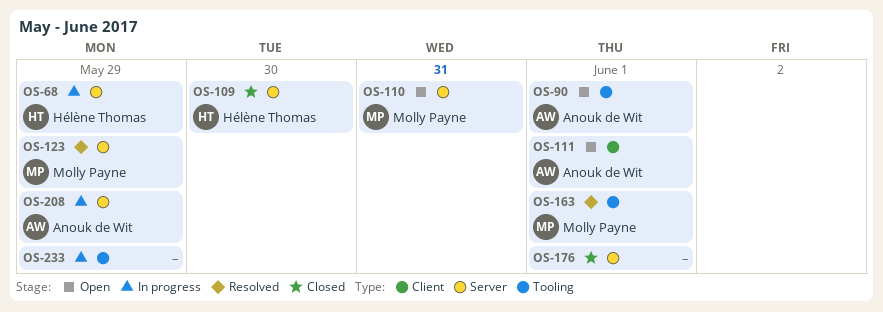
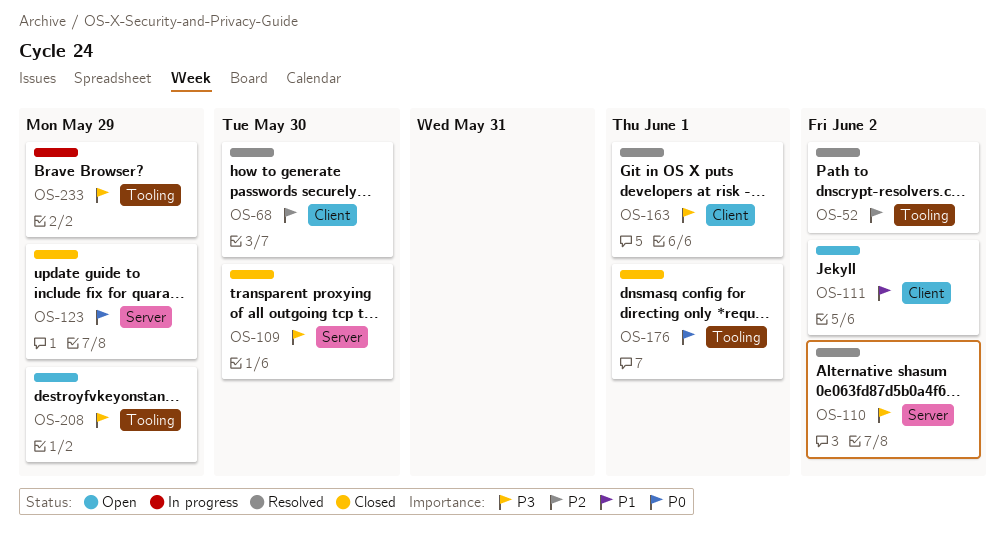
OS-52: none -> present
OS-68, status: In progress -> Resolved
OS-68, label: Server -> Client
OS-68, due: May 29 -> May 30
OS-90: present -> none
OS-110, status: Open -> Resolved
OS-110, due: May 31 -> Jun 2
OS-111, due: Jun 1 -> Jun 2
OS-123, status: Resolved -> Closed
OS-163, label: Tooling -> Client
OS-176, label: Server -> Tooling
OS-208, status: In progress -> Open
OS-208, label: Server -> Tooling

